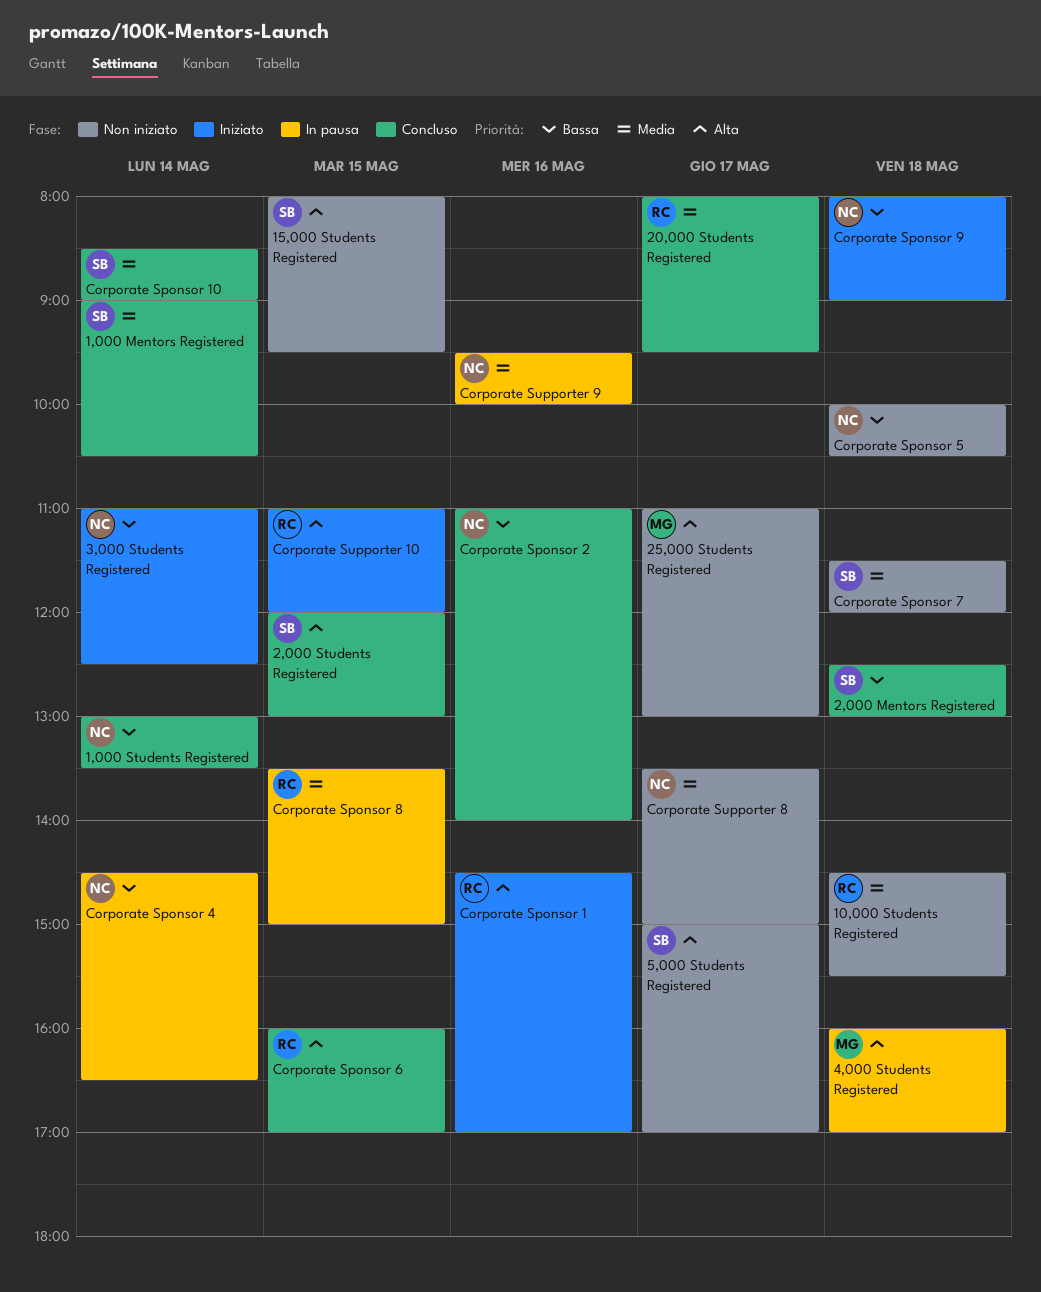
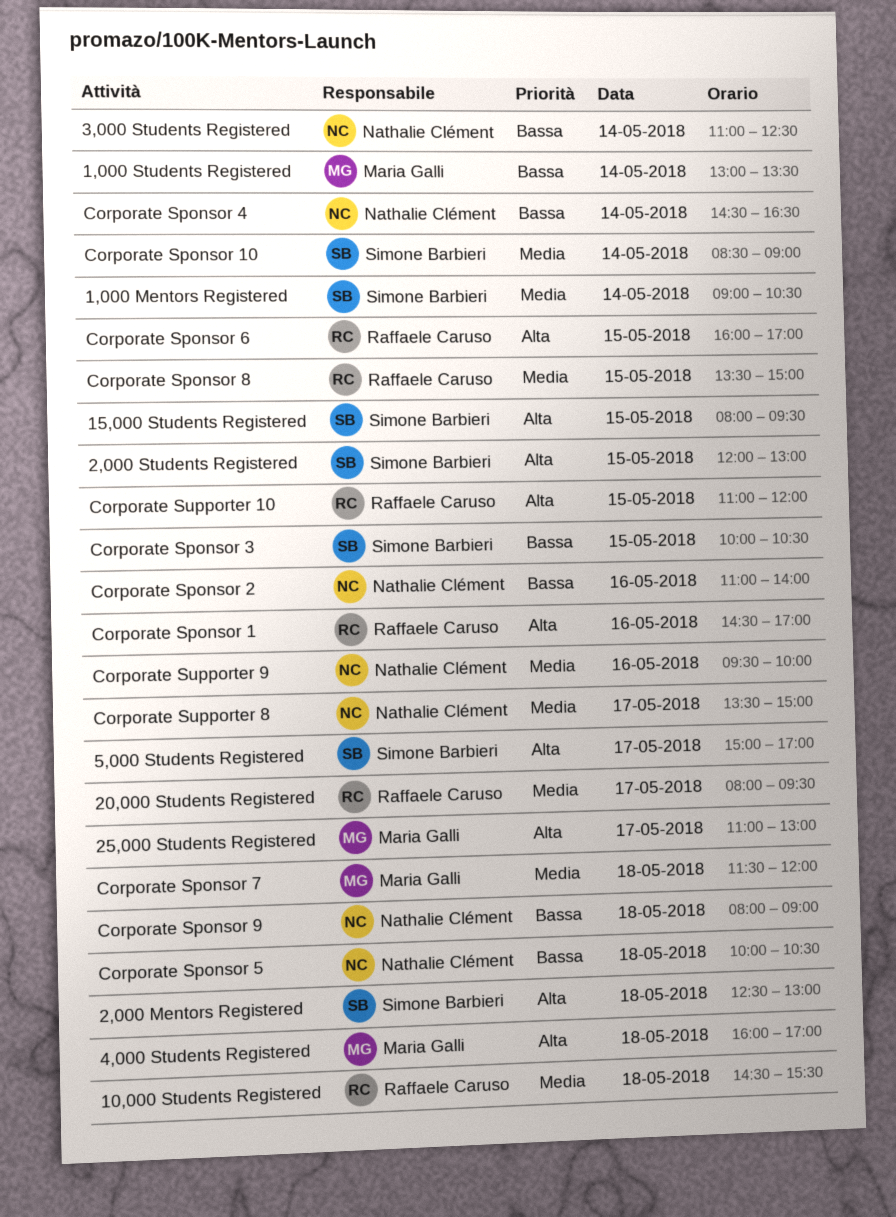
1,000 Students Registered, owner: Nathalie Clément -> Maria Galli
2,000 Mentors Registered, priority: Bassa -> Alta
Corporate Sponsor 3: none -> present
Corporate Sponsor 7, owner: Simone Barbieri -> Maria Galli

